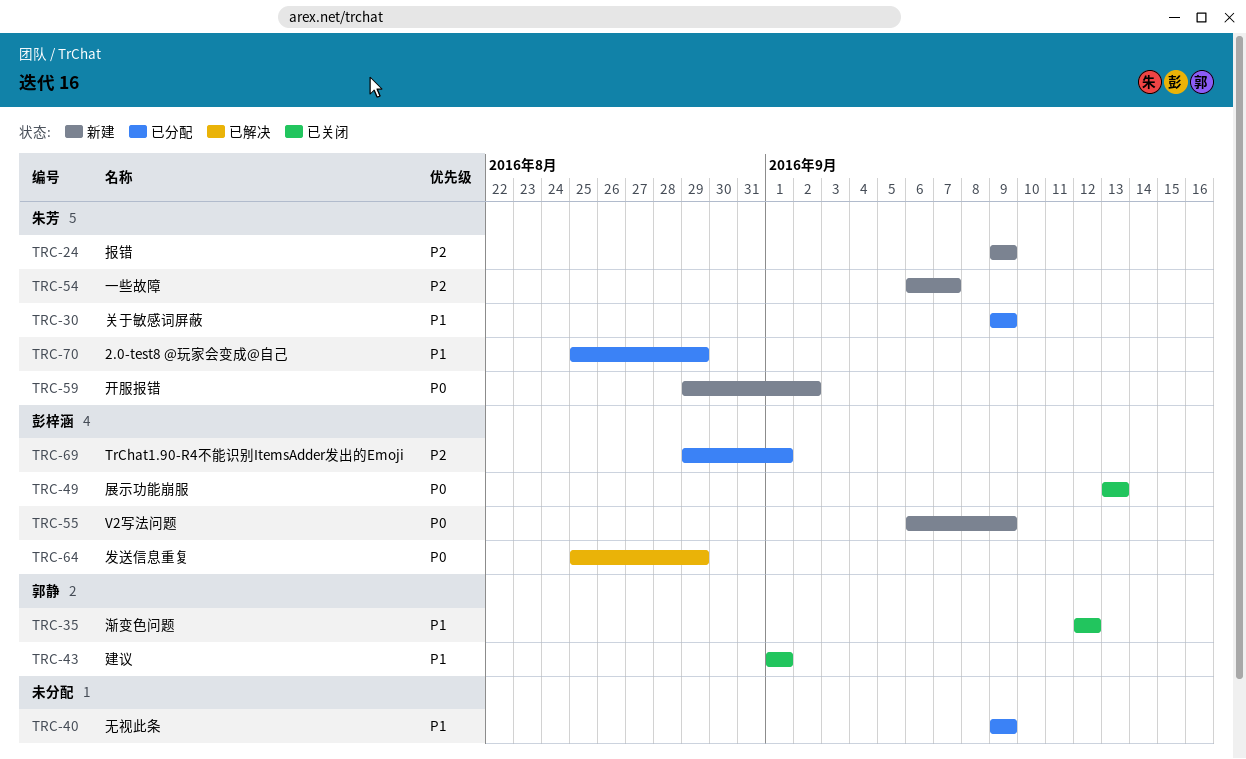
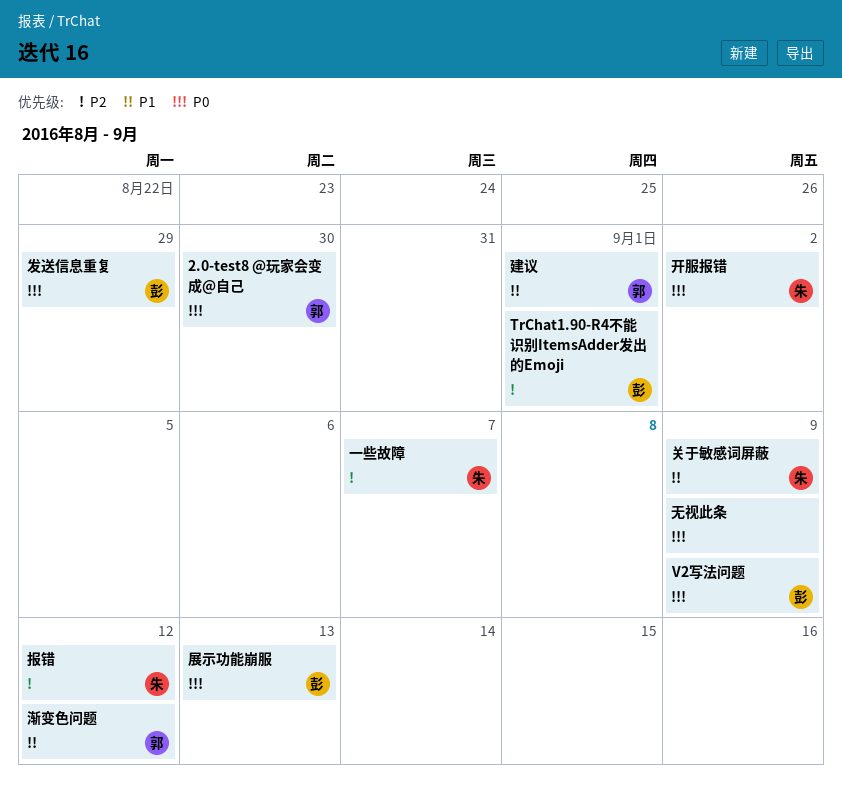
2.0-test8 @玩家会变成@自己, owner: 朱芳 -> 郭静
2.0-test8 @玩家会变成@自己, priority: P1 -> P0
2.0-test8 @玩家会变成@自己, due: Aug 29 -> Aug 30
报错, due: Sep 9 -> Sep 12
无视此条, priority: P1 -> P0

